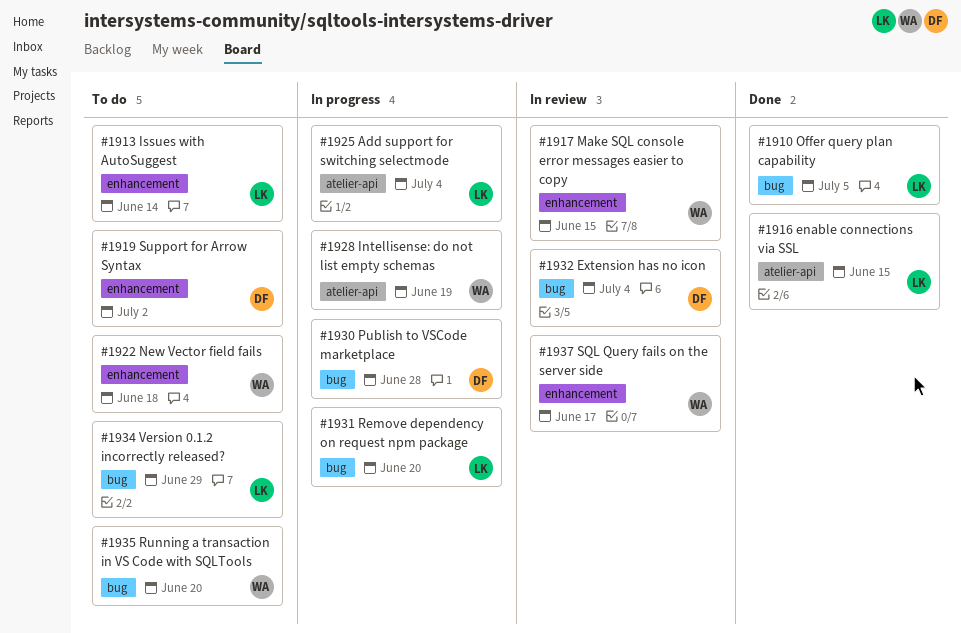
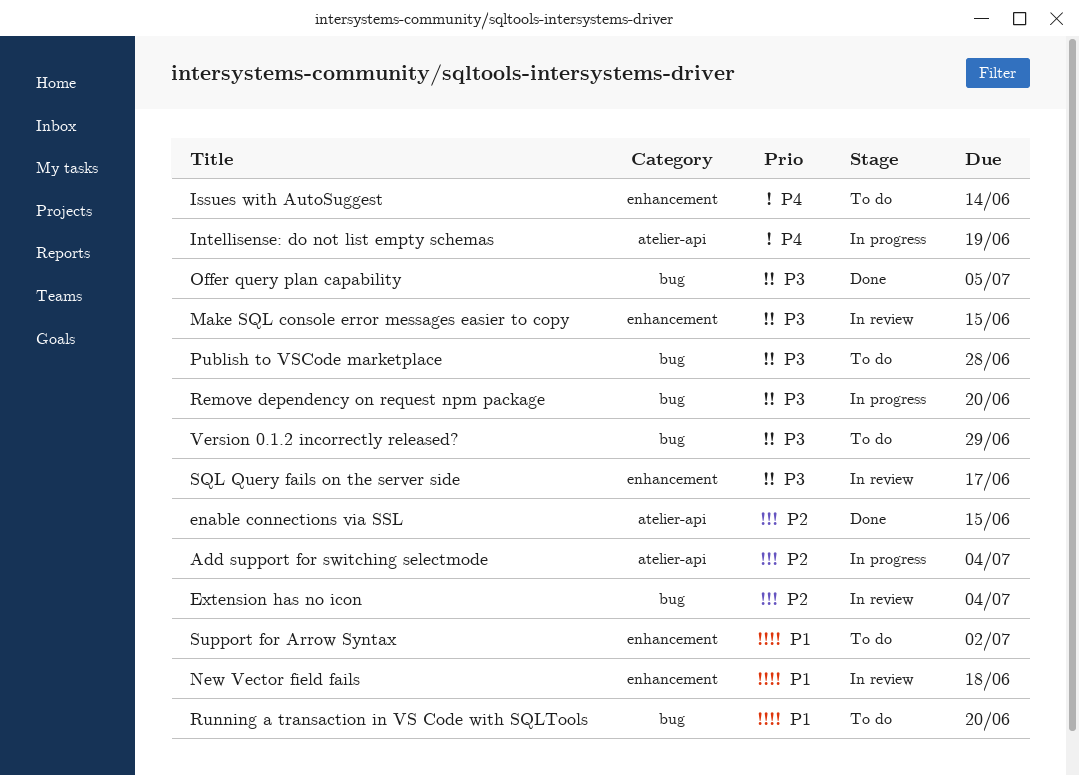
New Vector field fails, status: To do -> In review
Publish to VSCode marketplace, status: In progress -> To do

